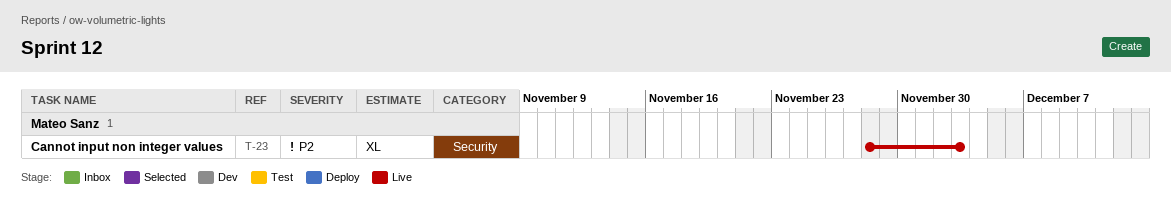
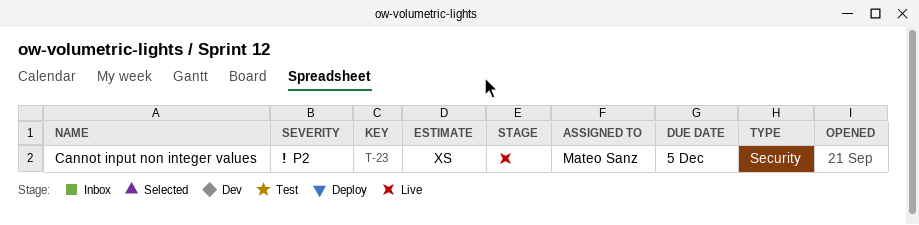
T-23, estimate: XL -> XS
T-23, due: Dec 3 -> Dec 5

